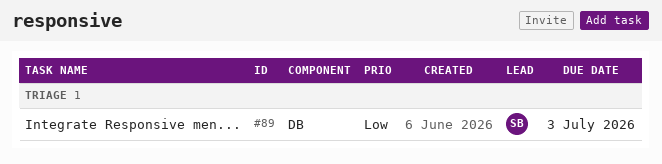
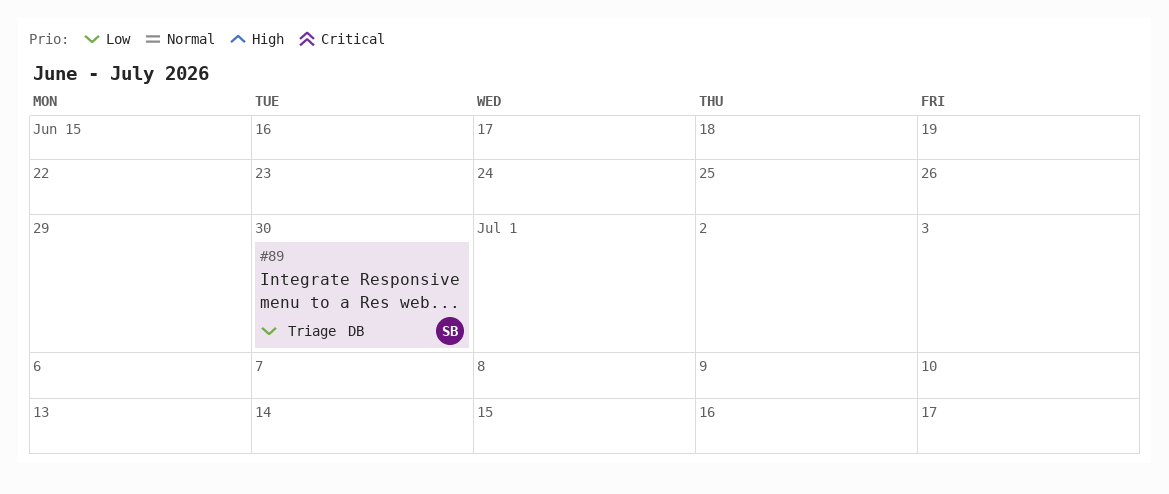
#89, due: Jul 3 -> Jun 30

